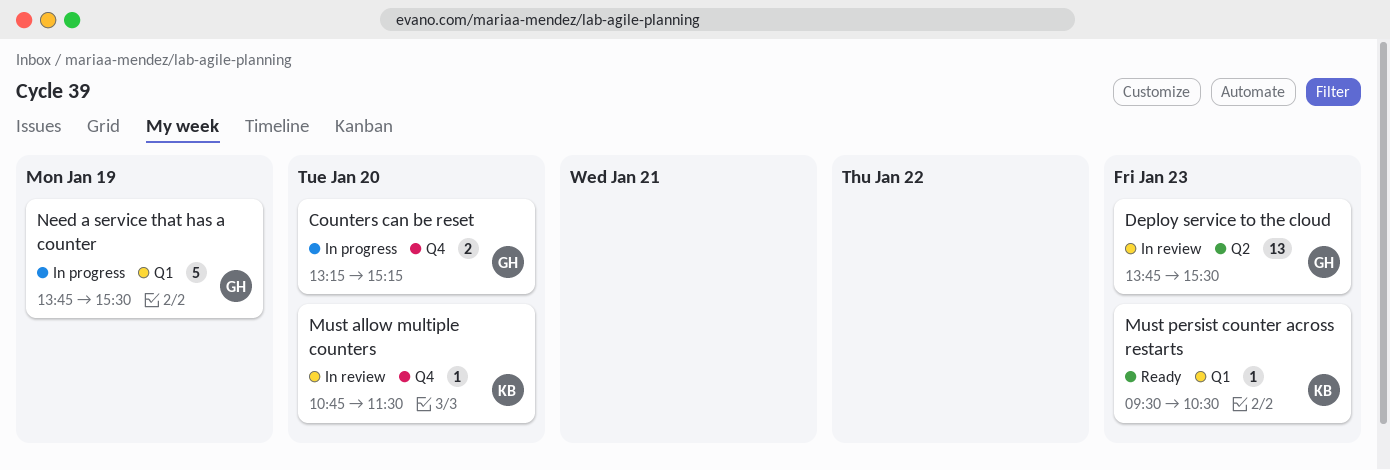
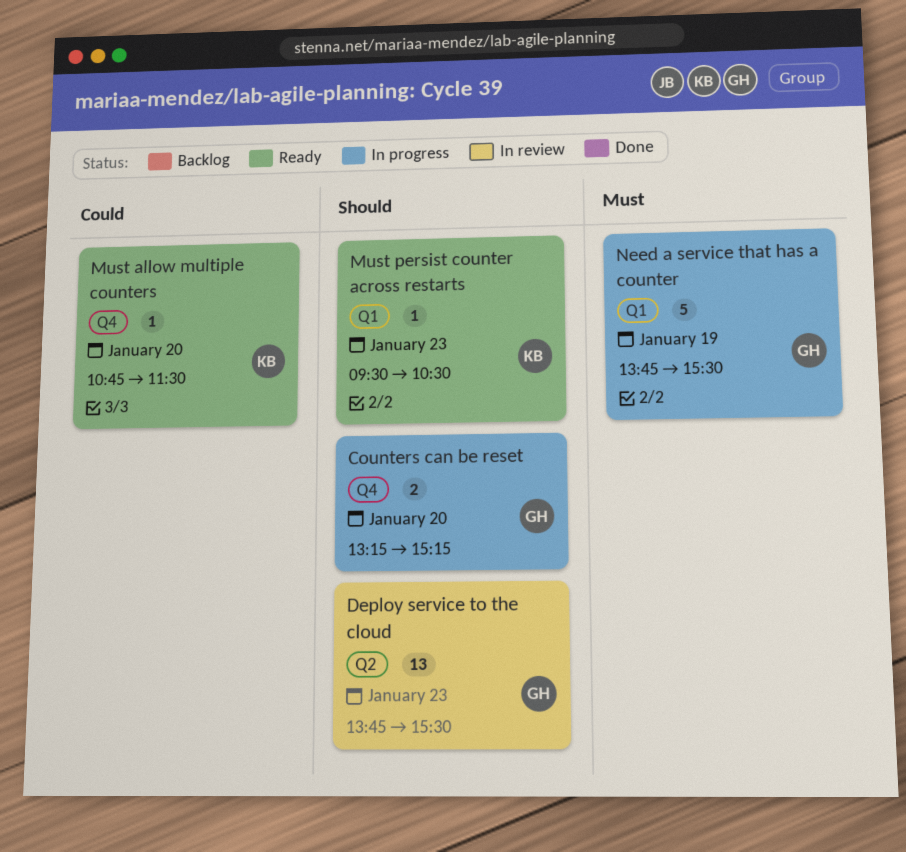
Must allow multiple counters, status: In review -> Ready

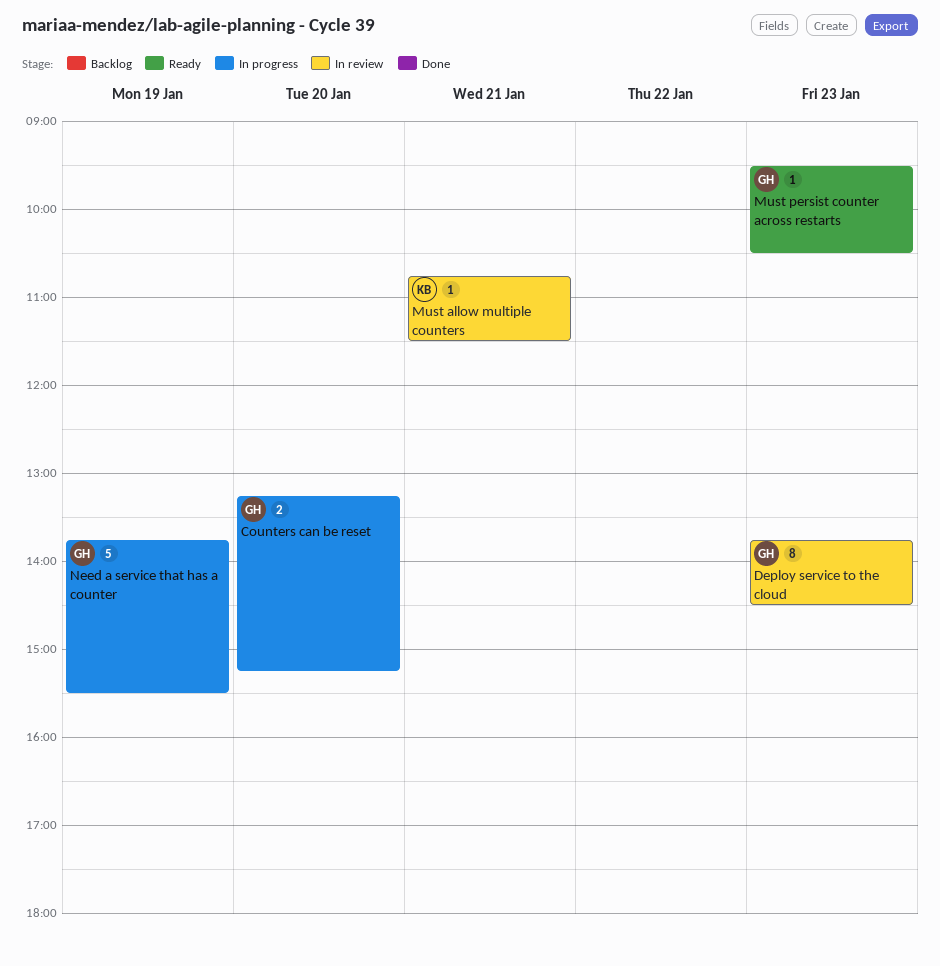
Deploy service to the cloud, estimate: 13 -> 8
Deploy service to the cloud, ends: 15:30 -> 14:30
Must allow multiple counters, status: Ready -> In review
Must allow multiple counters, day: Jan 20 -> Jan 21
Must persist counter across restarts, owner: KB -> GH

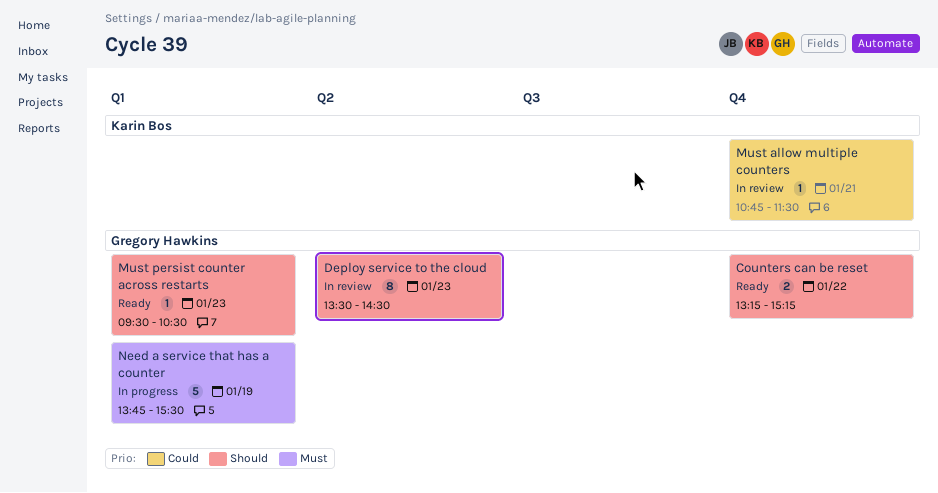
Counters can be reset, status: In progress -> Ready
Counters can be reset, day: Jan 20 -> Jan 22
Deploy service to the cloud, begins: 13:45 -> 13:30

